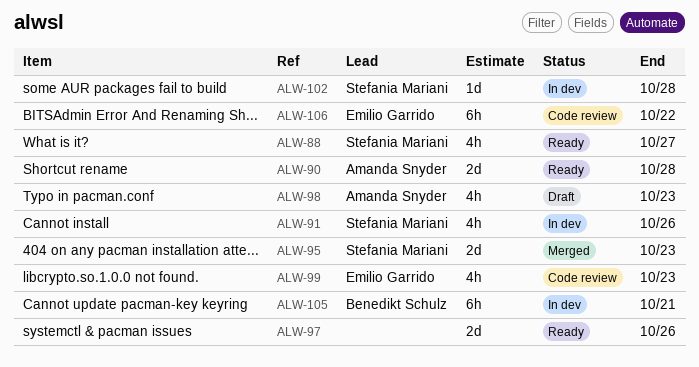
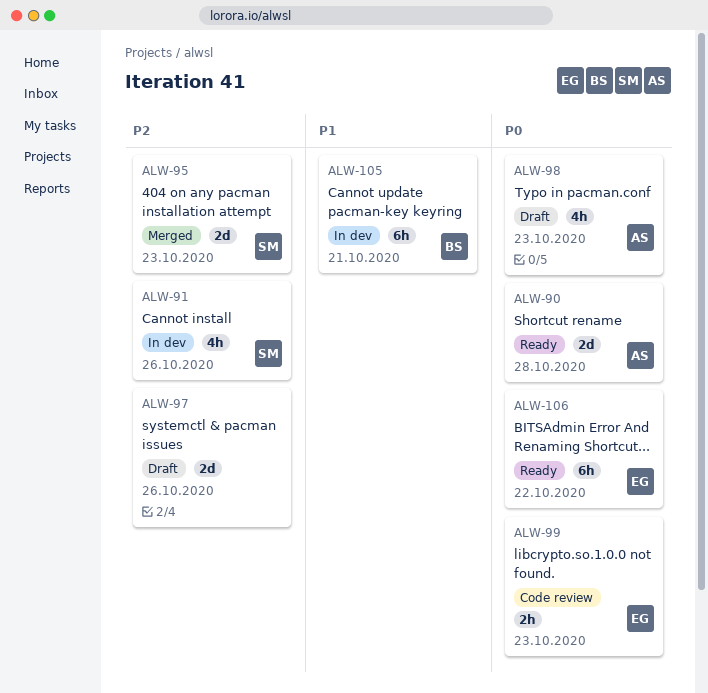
ALW-88: present -> none
ALW-97, status: Ready -> Draft
ALW-99, estimate: 4h -> 2h
ALW-102: present -> none
ALW-106, status: Code review -> Ready

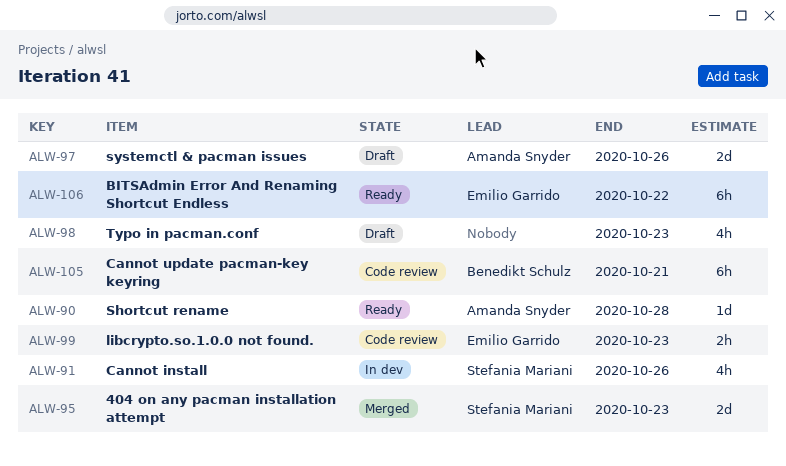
ALW-90, estimate: 2d -> 1d
ALW-97, owner: none -> Amanda Snyder
ALW-98, owner: Amanda Snyder -> none
ALW-105, status: In dev -> Code review

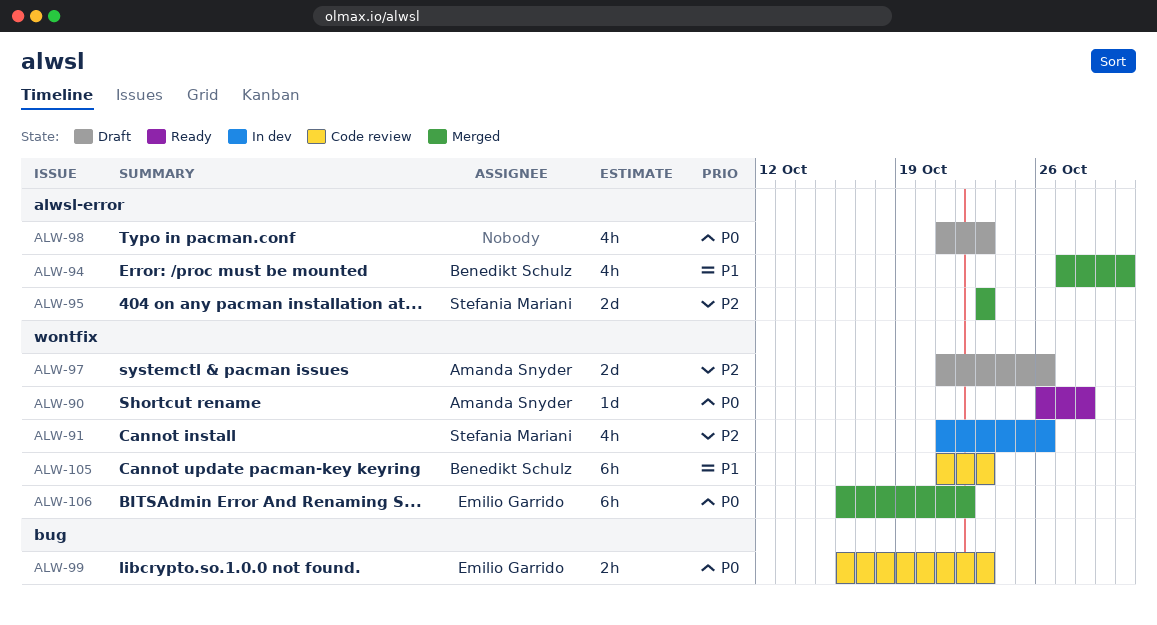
ALW-94: none -> present
ALW-105, due: Oct 21 -> Oct 23
ALW-106, status: Ready -> Merged

